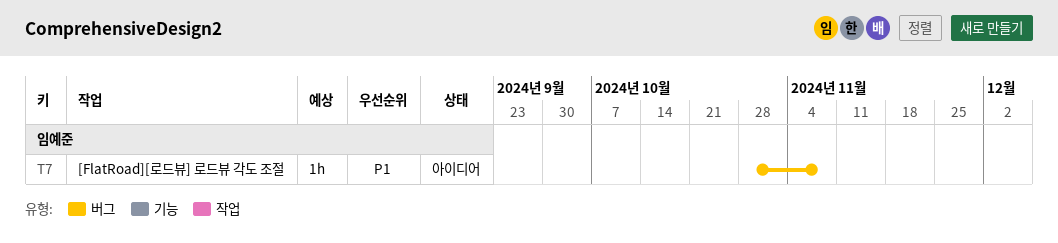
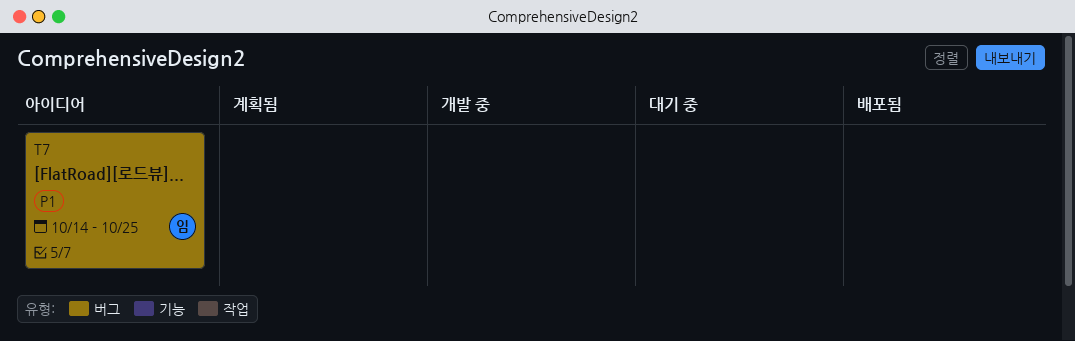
T7, start: Oct 28 -> Oct 14
T7, due: Nov 8 -> Oct 25

